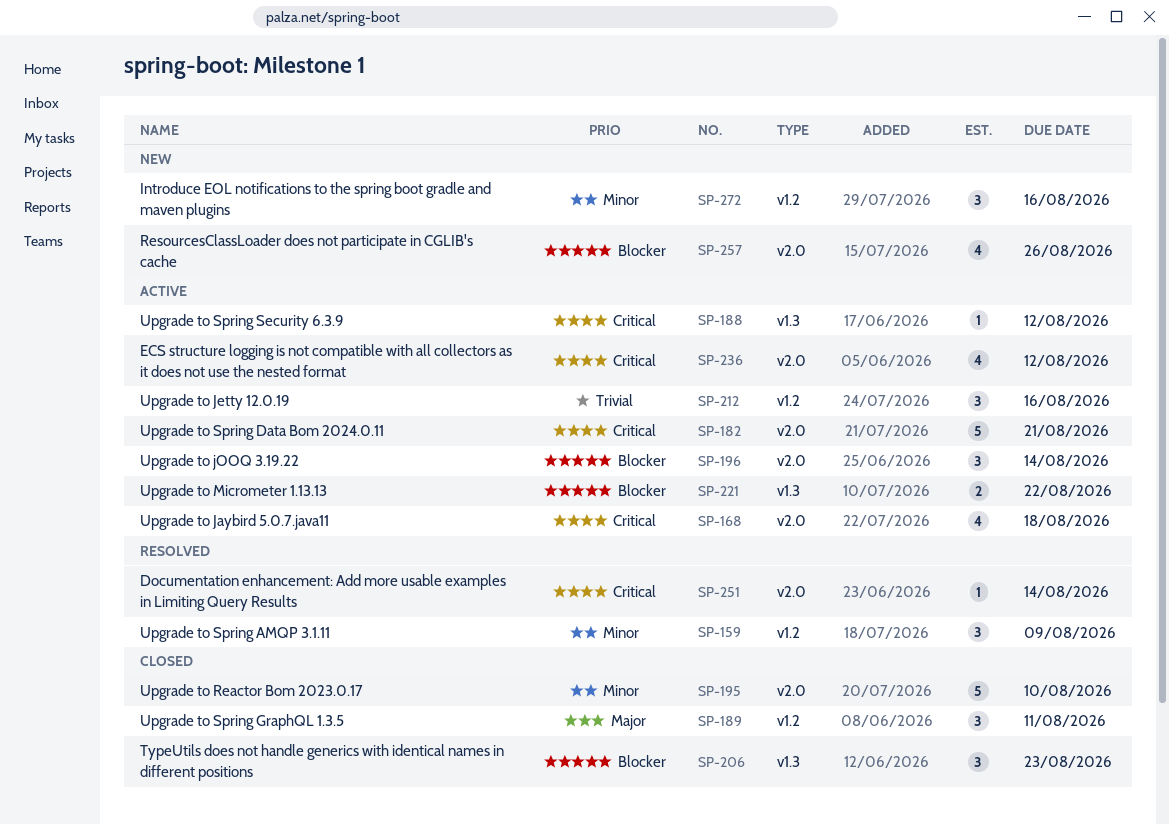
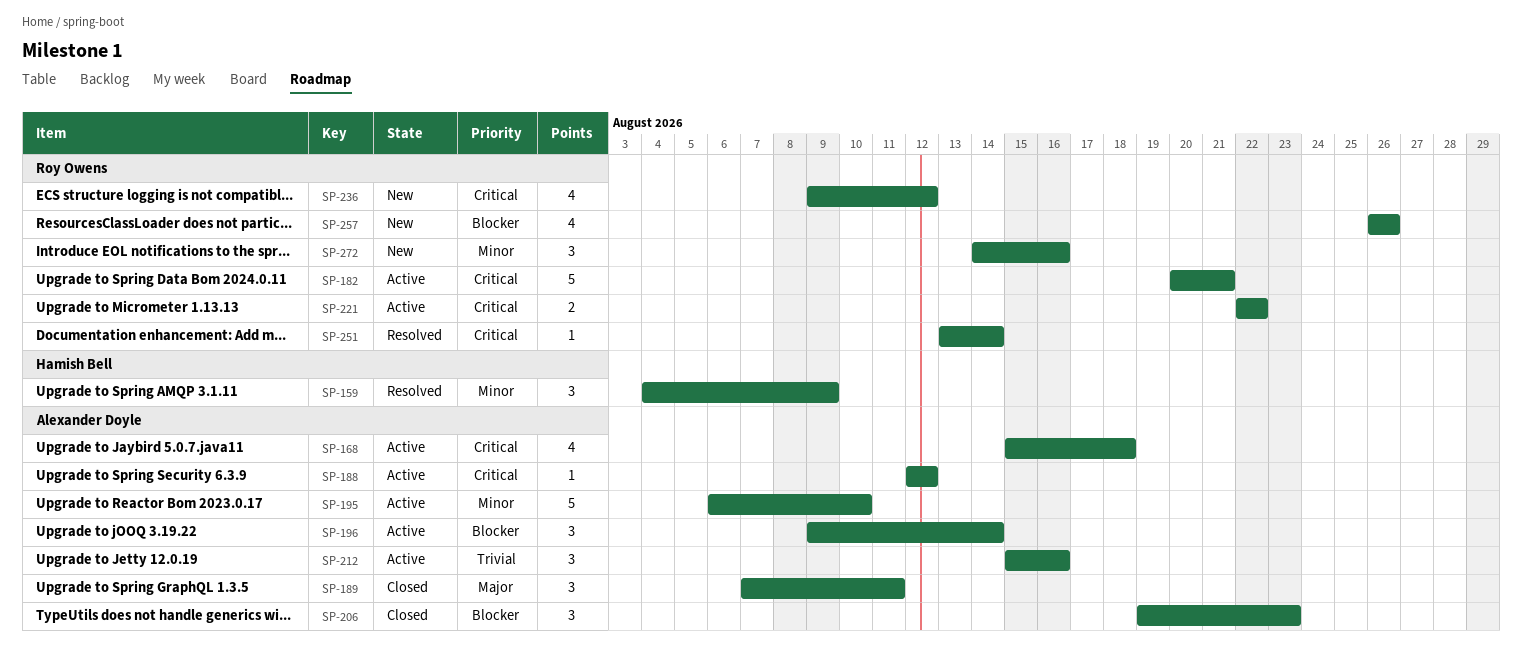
SP-195, status: Closed -> Active
SP-221, priority: Blocker -> Critical
SP-236, status: Active -> New

